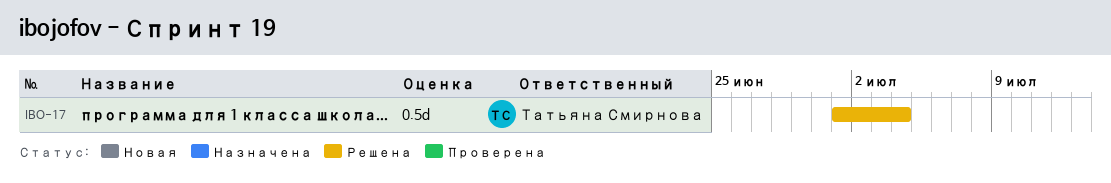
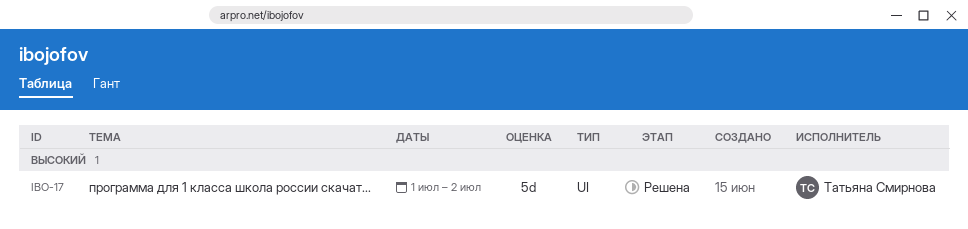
IBO-17, estimate: 0.5d -> 5d
IBO-17, due: Jul 4 -> Jul 2

